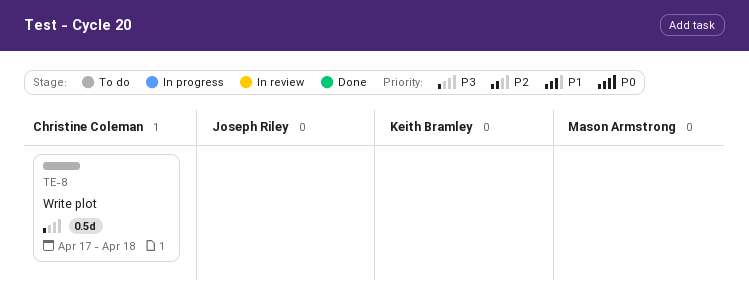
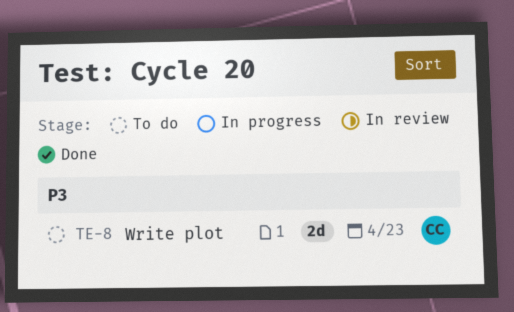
TE-8, estimate: 0.5d -> 2d
TE-8, due: Apr 18 -> Apr 23

